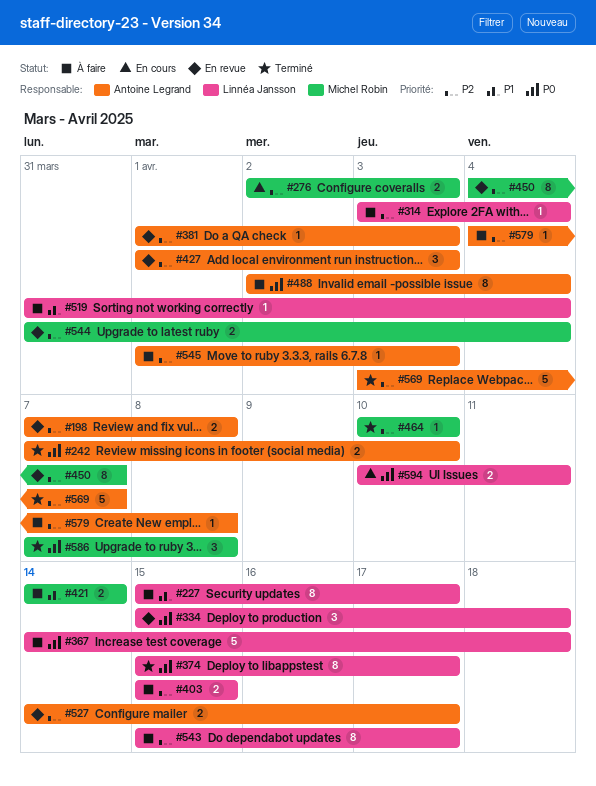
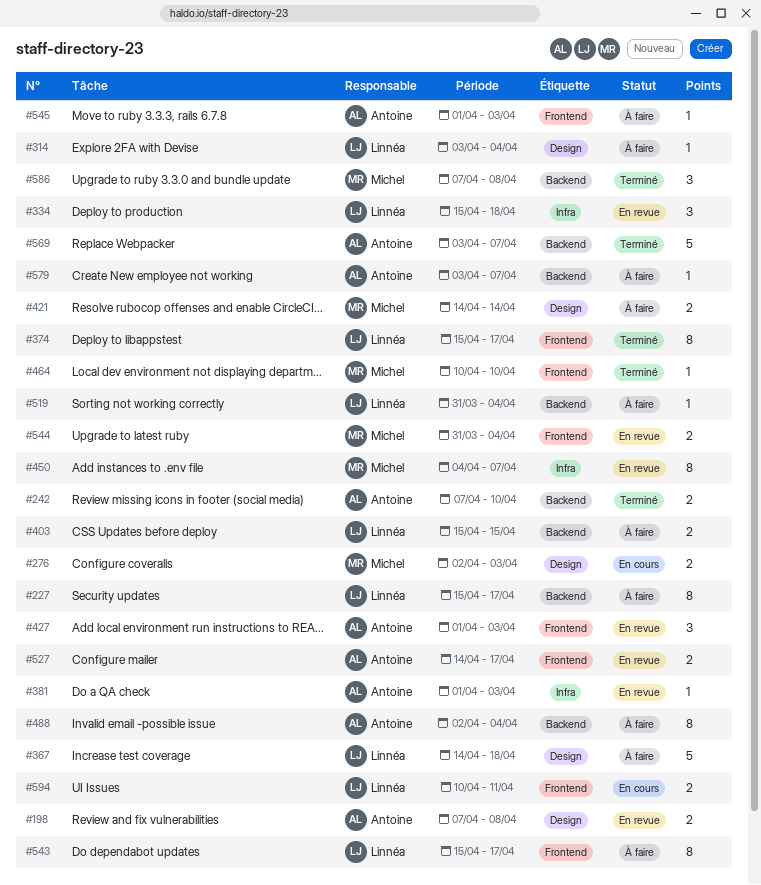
#579, start: Apr 4 -> Apr 3
#579, due: Apr 8 -> Apr 7

